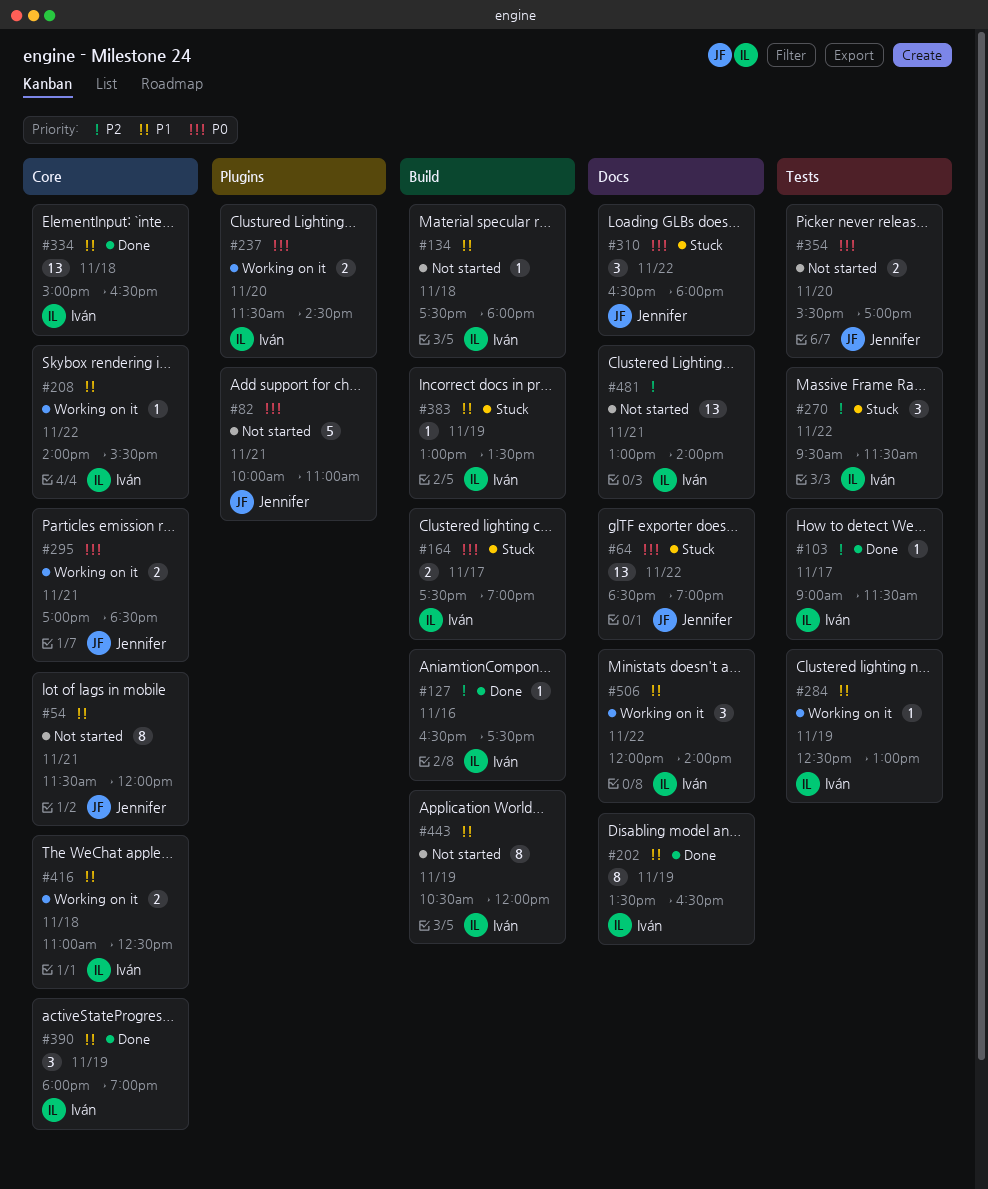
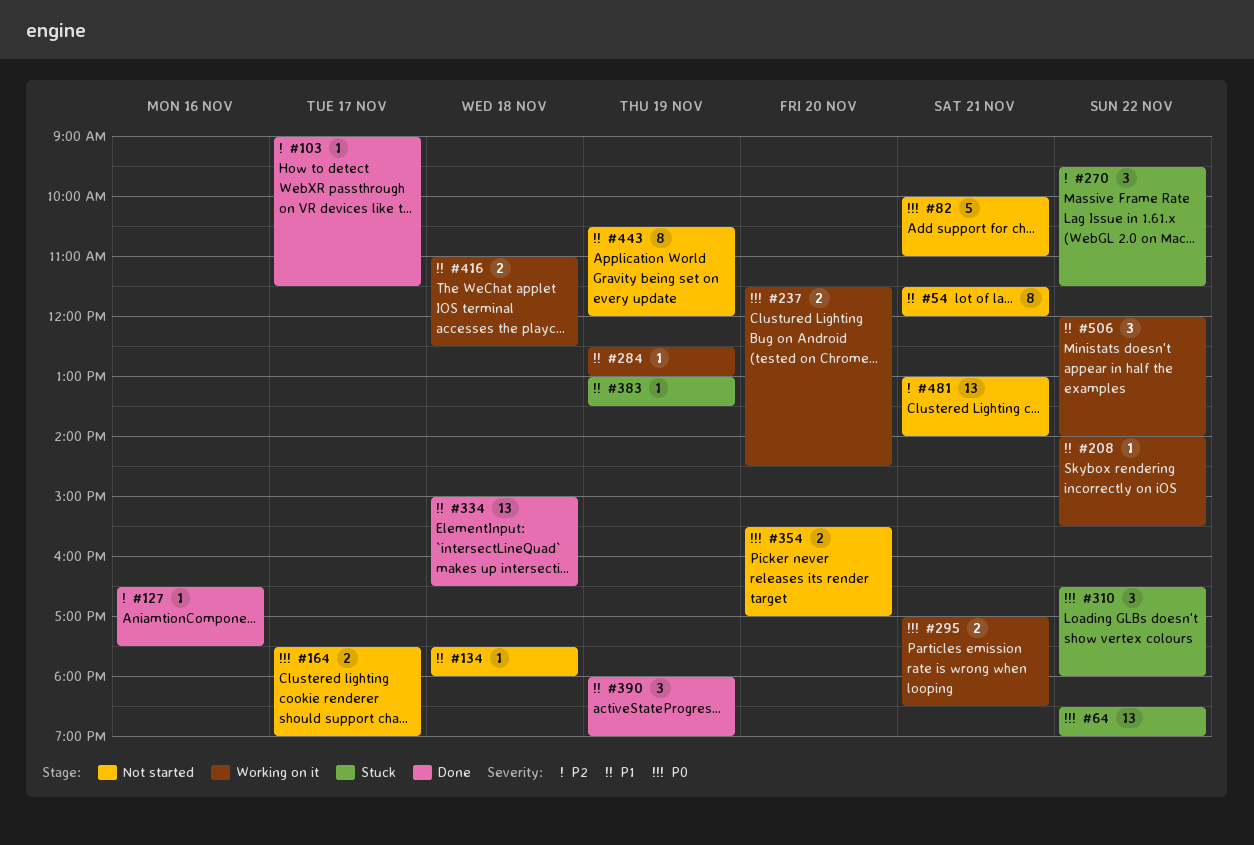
#164, status: Stuck -> Not started
#202: present -> none

